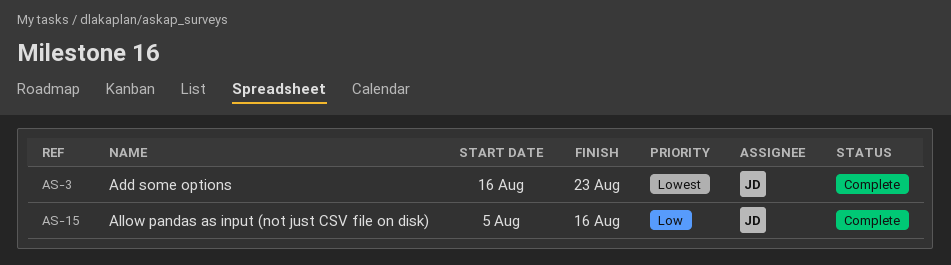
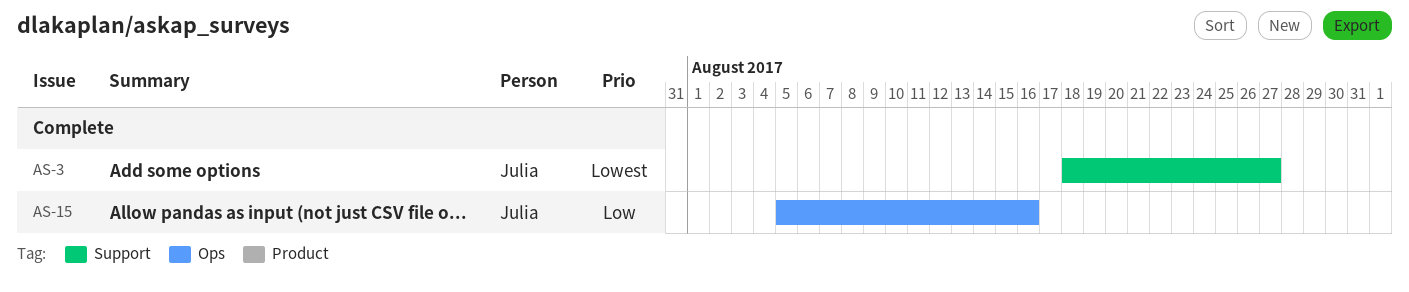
AS-3, start: Aug 16 -> Aug 18
AS-3, due: Aug 23 -> Aug 27

